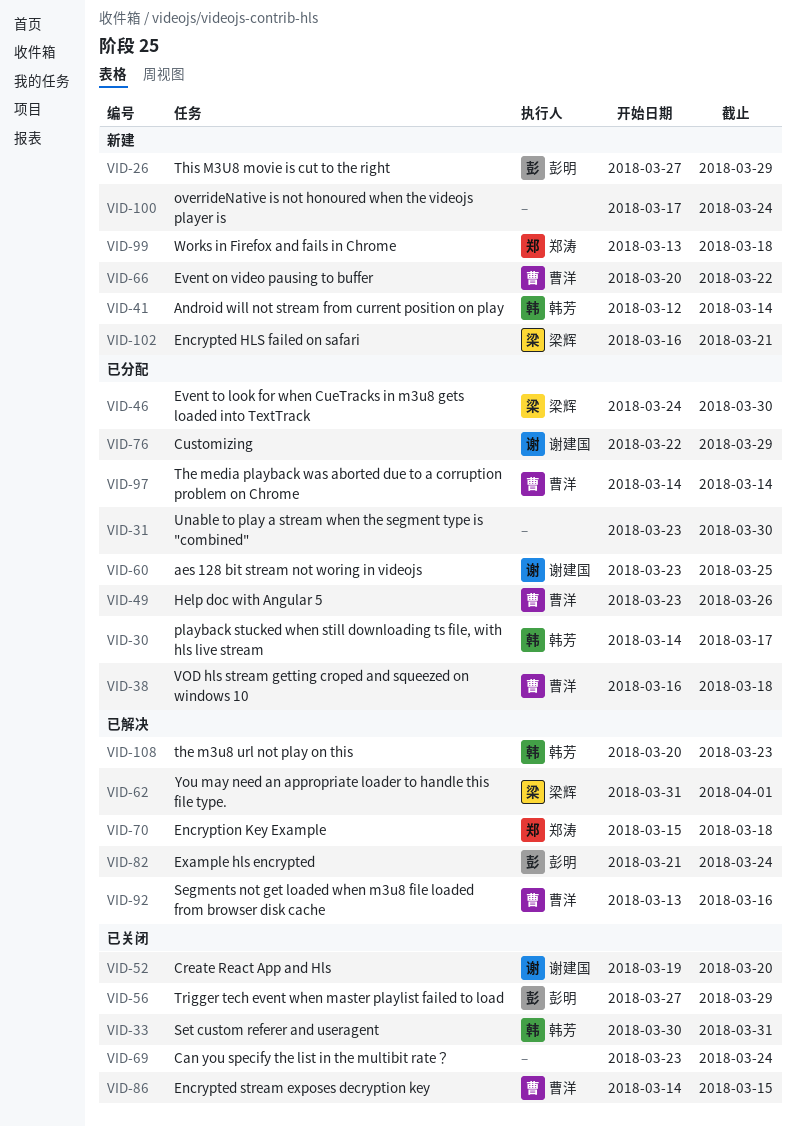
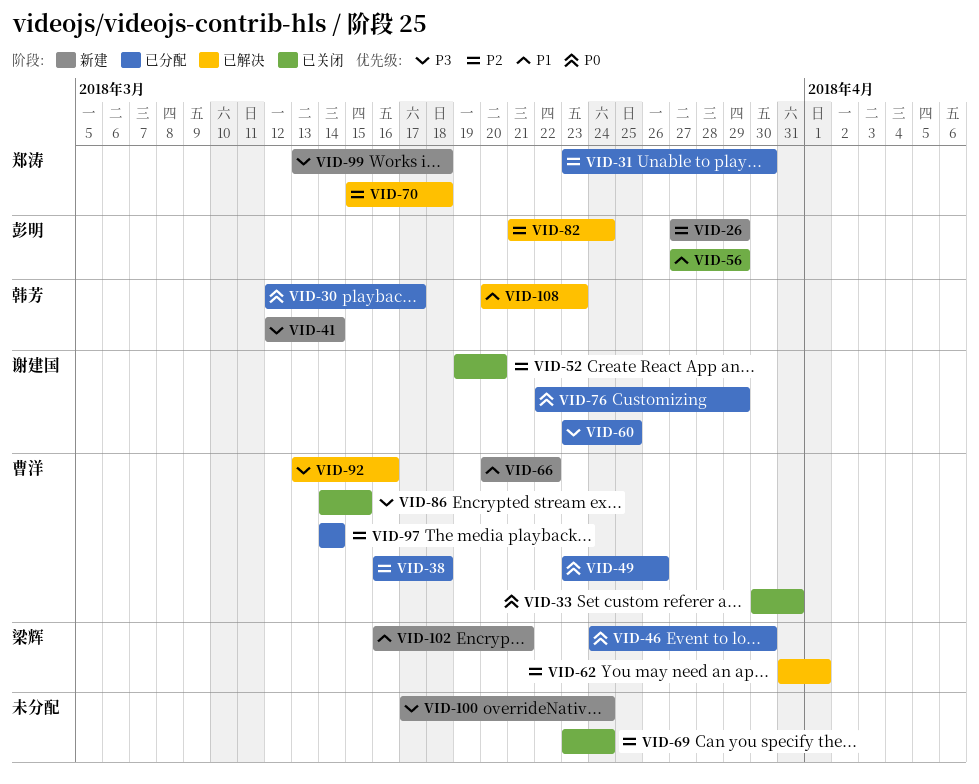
VID-30, start: Mar 14 -> Mar 12
VID-31, owner: none -> 郑涛
VID-33, owner: 韩芳 -> 曹洋

